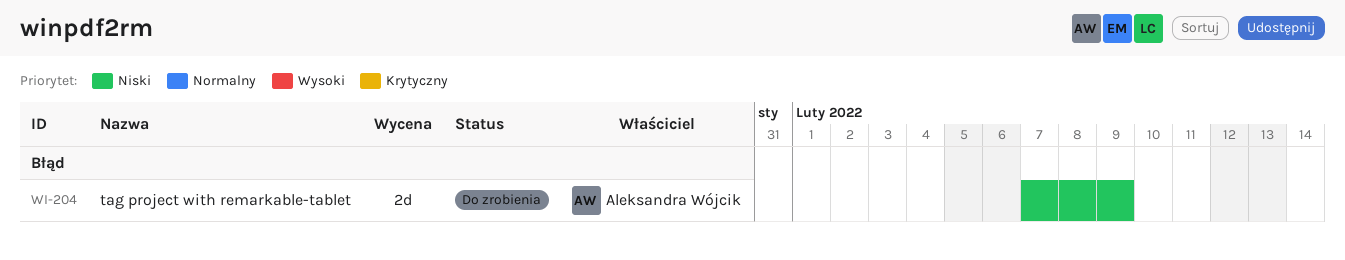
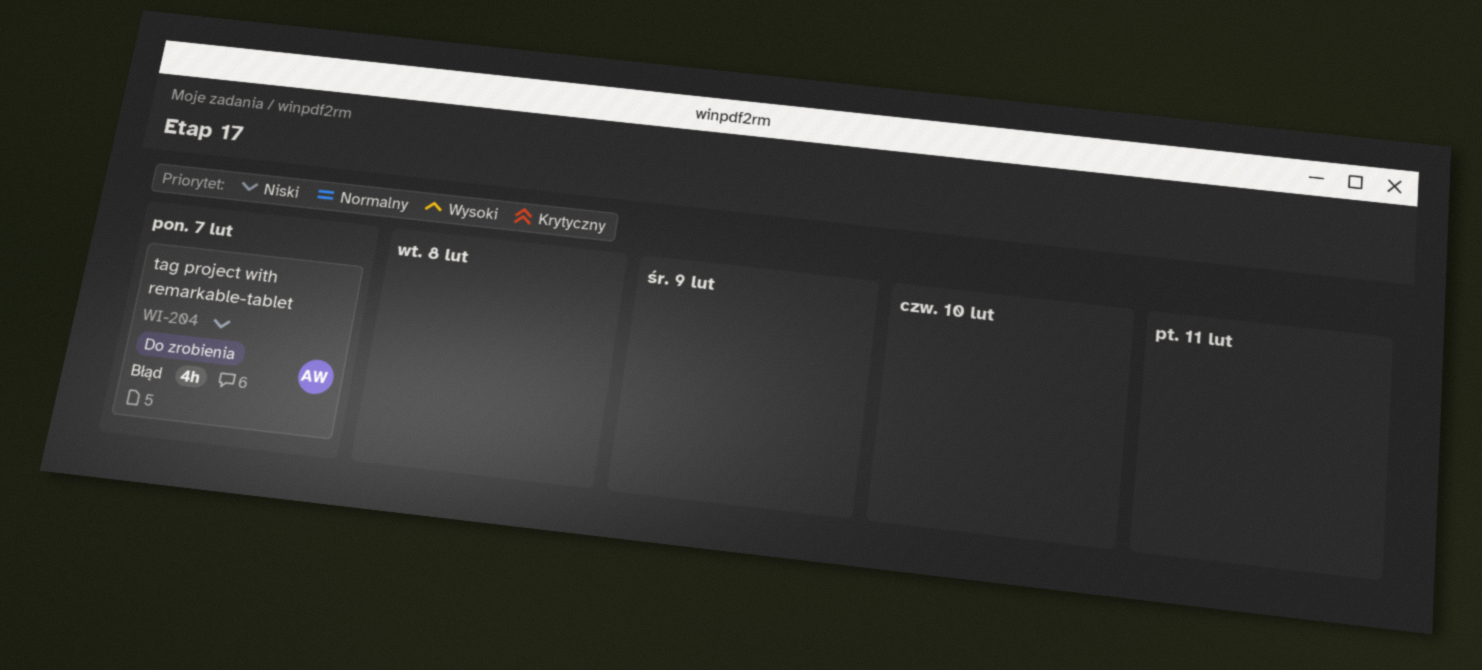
WI-204, estimate: 2d -> 4h
WI-204, due: Feb 9 -> Feb 7

